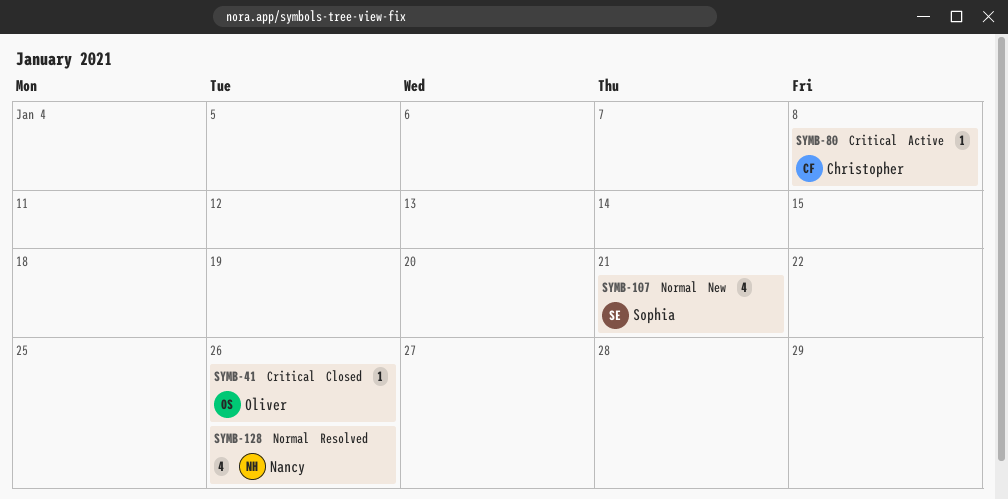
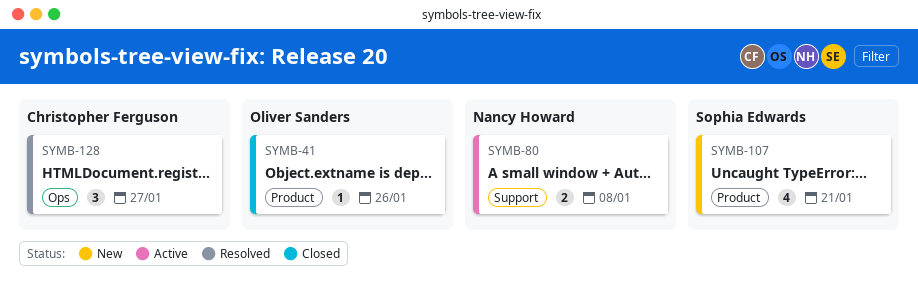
SYMB-80, owner: Christopher Ferguson -> Nancy Howard
SYMB-80, estimate: 1 -> 2
SYMB-128, owner: Nancy Howard -> Christopher Ferguson
SYMB-128, estimate: 4 -> 3
SYMB-128, due: Jan 26 -> Jan 27

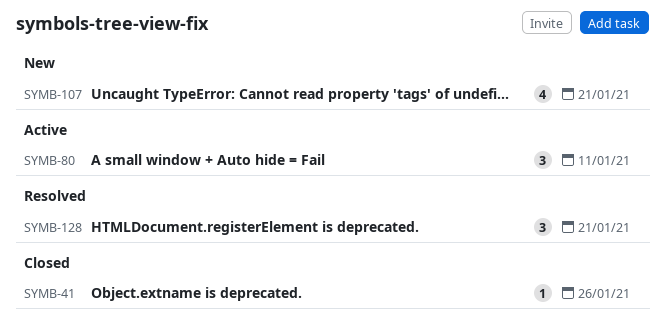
SYMB-80, estimate: 2 -> 3
SYMB-80, due: Jan 8 -> Jan 11
SYMB-128, due: Jan 27 -> Jan 21

